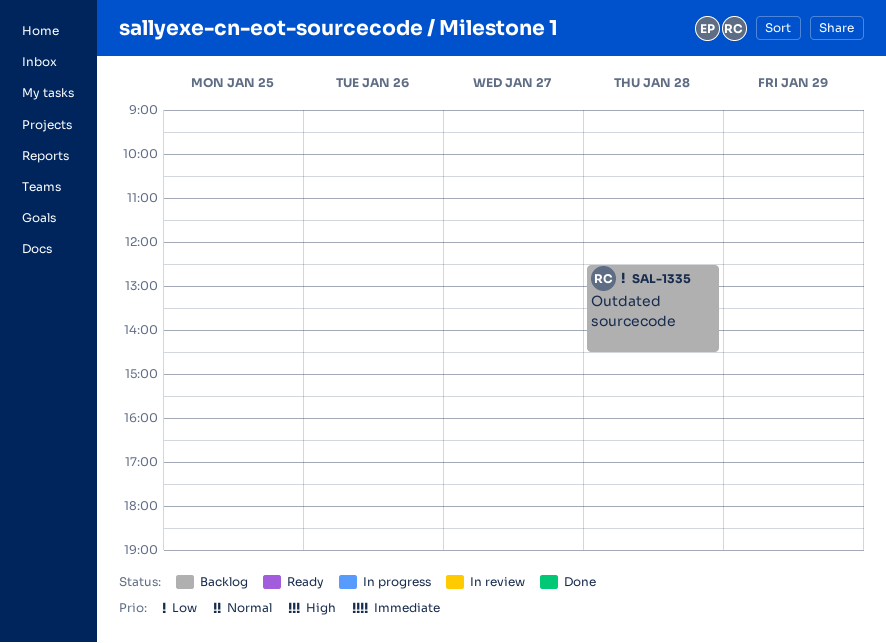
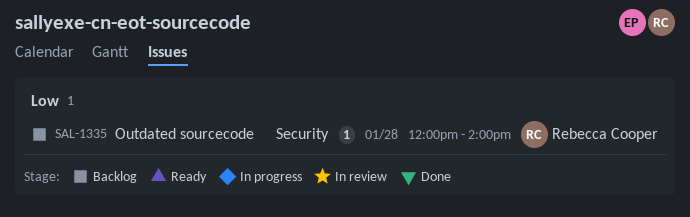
SAL-1335, begins: 12:30 -> 12:00
SAL-1335, ends: 14:30 -> 14:00

